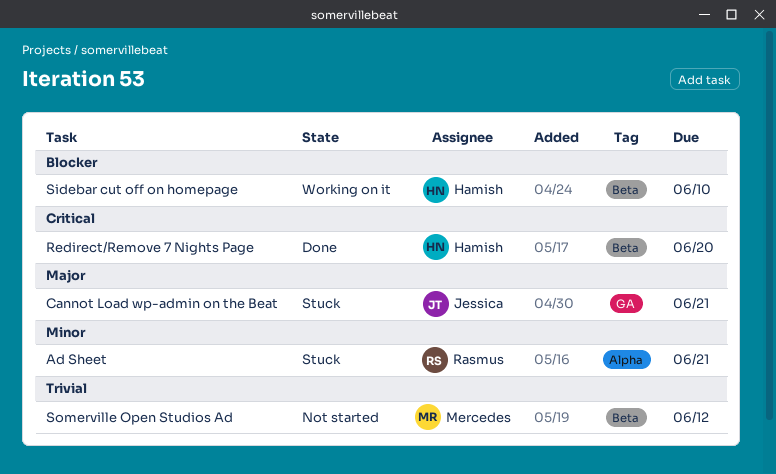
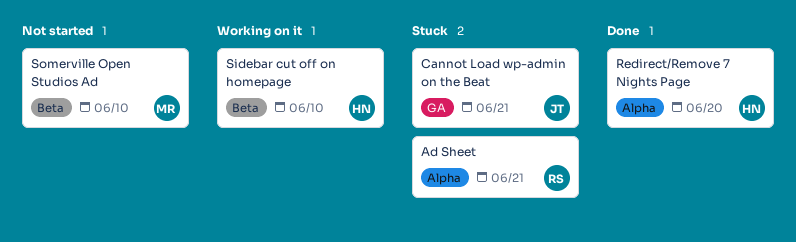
Redirect/Remove 7 Nights Page, label: Beta -> Alpha
Somerville Open Studios Ad, due: Jun 12 -> Jun 10

